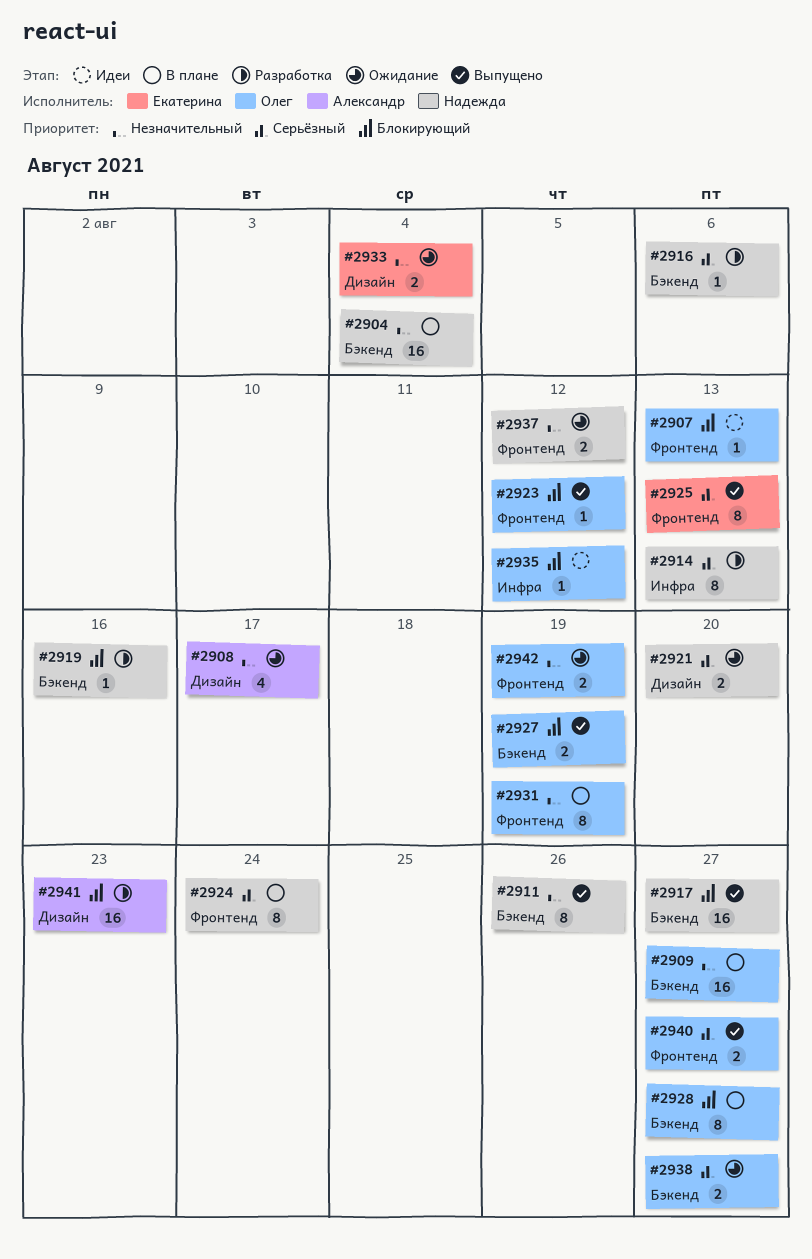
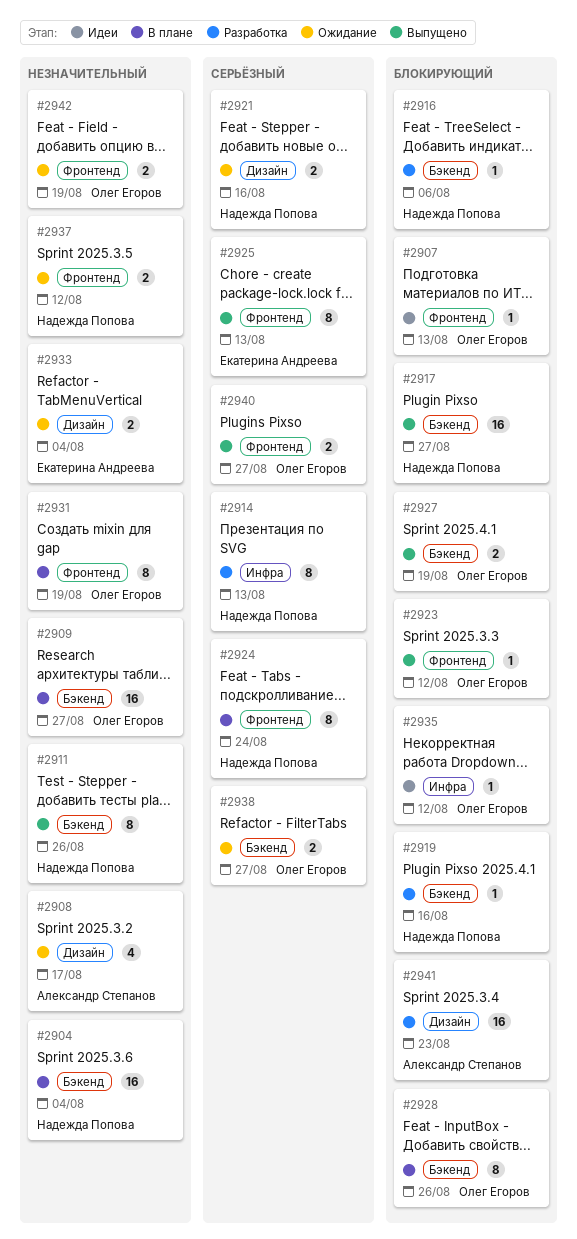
#2916, priority: Серьёзный -> Блокирующий
#2921, due: Aug 20 -> Aug 16
#2928, due: Aug 27 -> Aug 26

